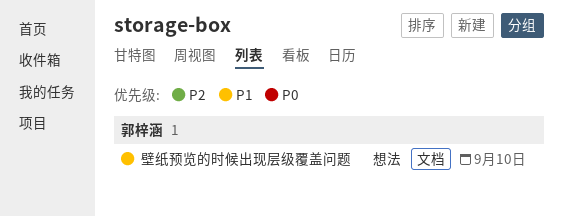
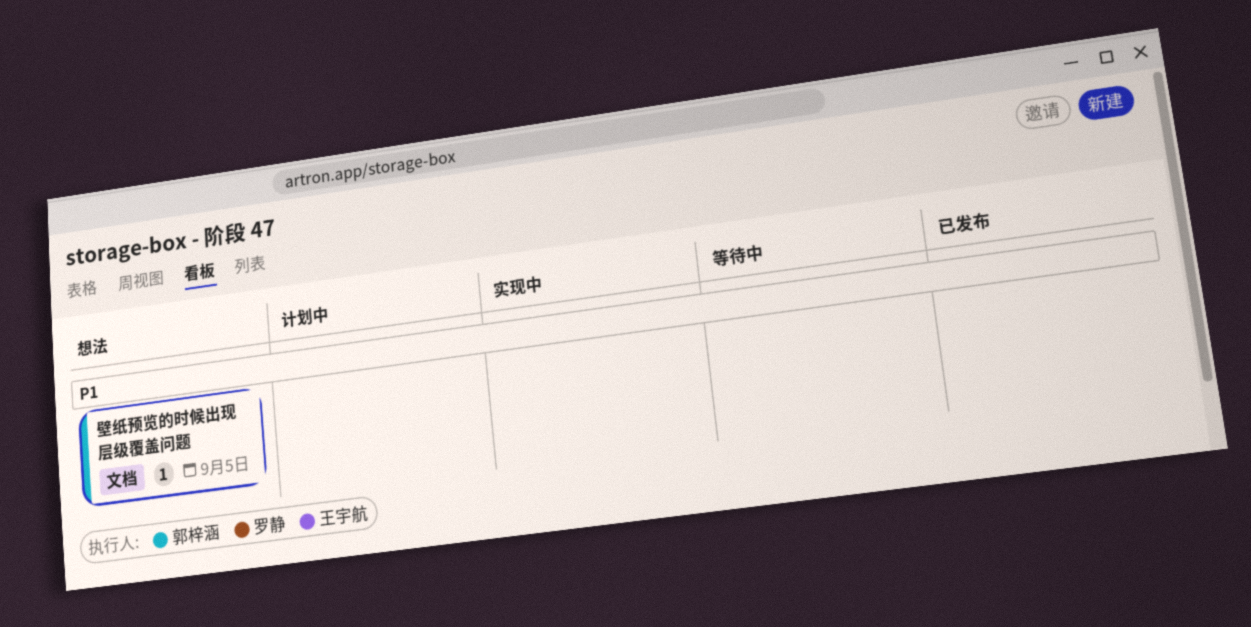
壁纸预览的时候出现层级覆盖问题, due: Sep 10 -> Sep 5

